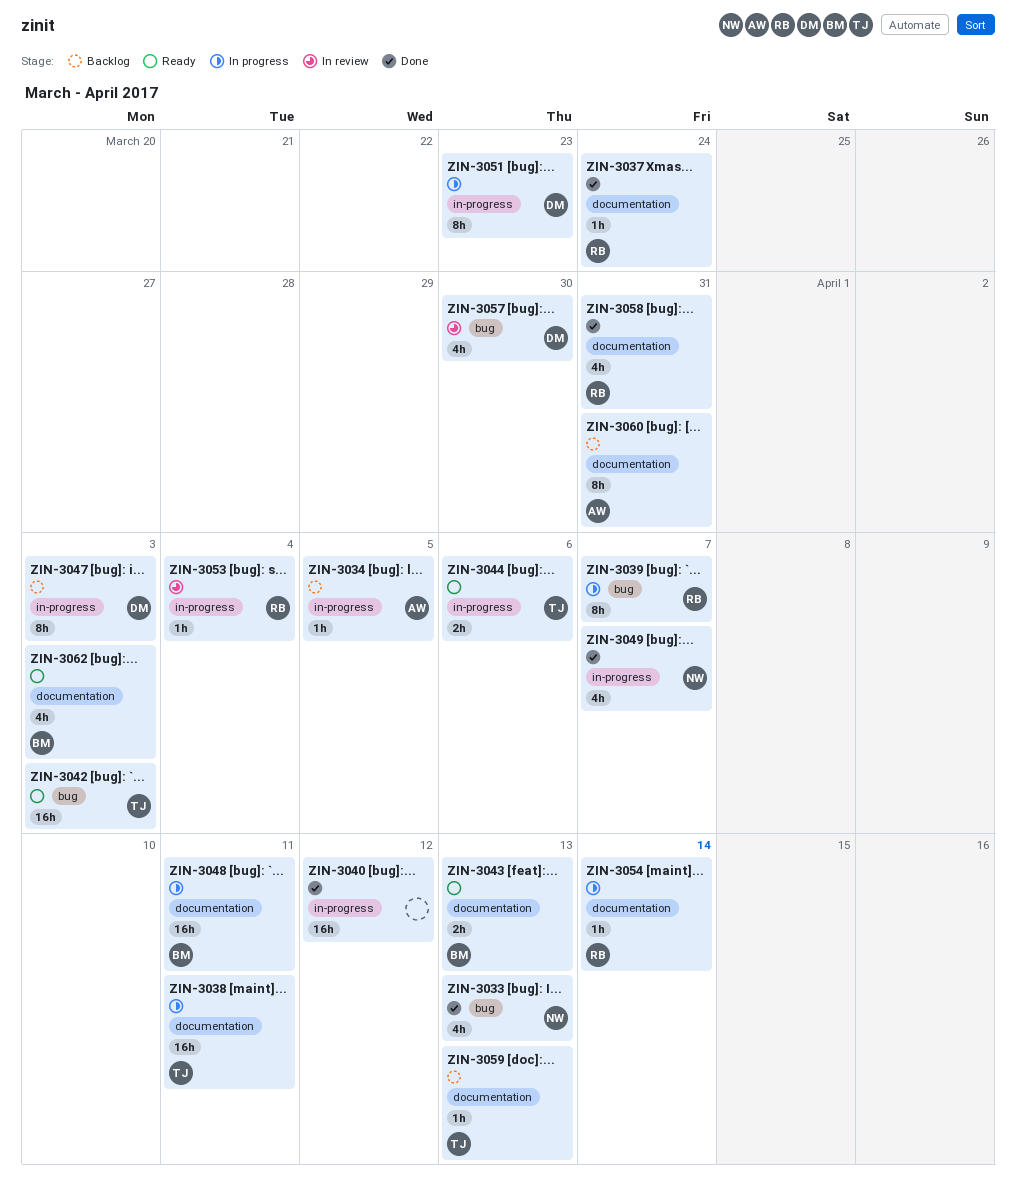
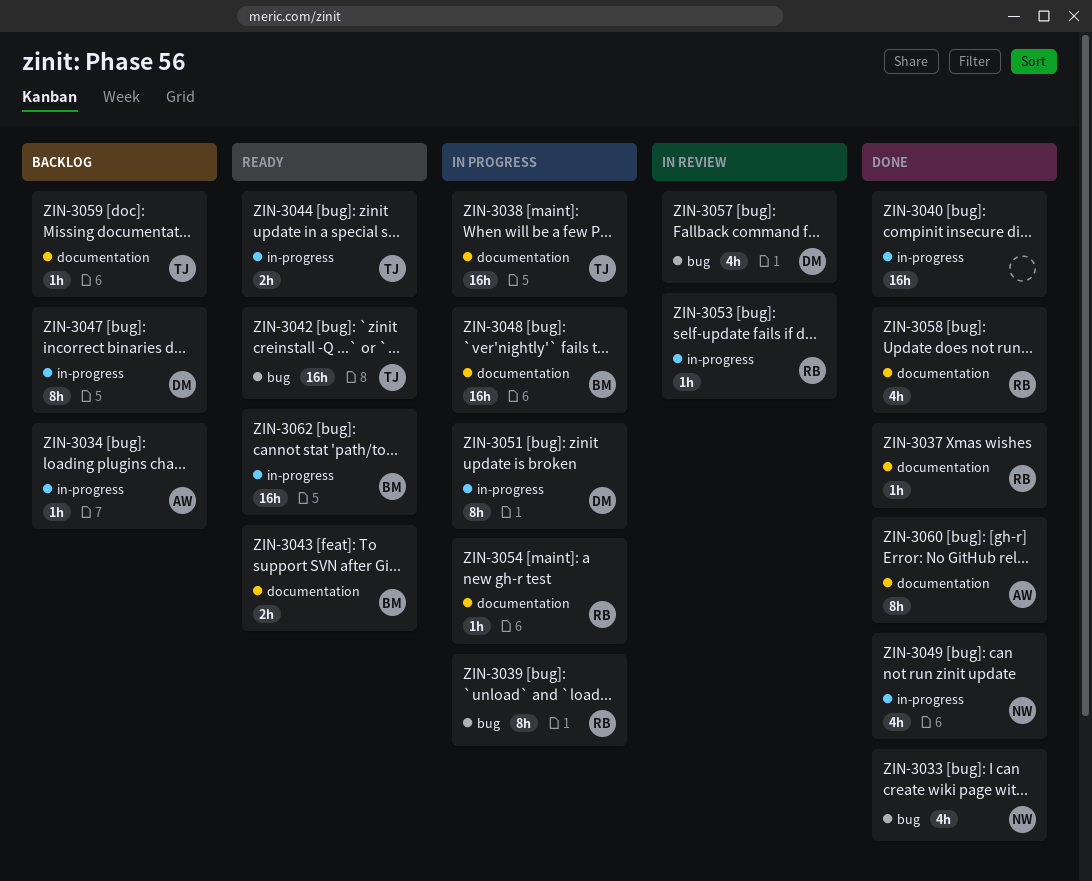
ZIN-3060, status: Backlog -> Done
ZIN-3062, label: documentation -> in-progress
ZIN-3062, estimate: 4h -> 16h

